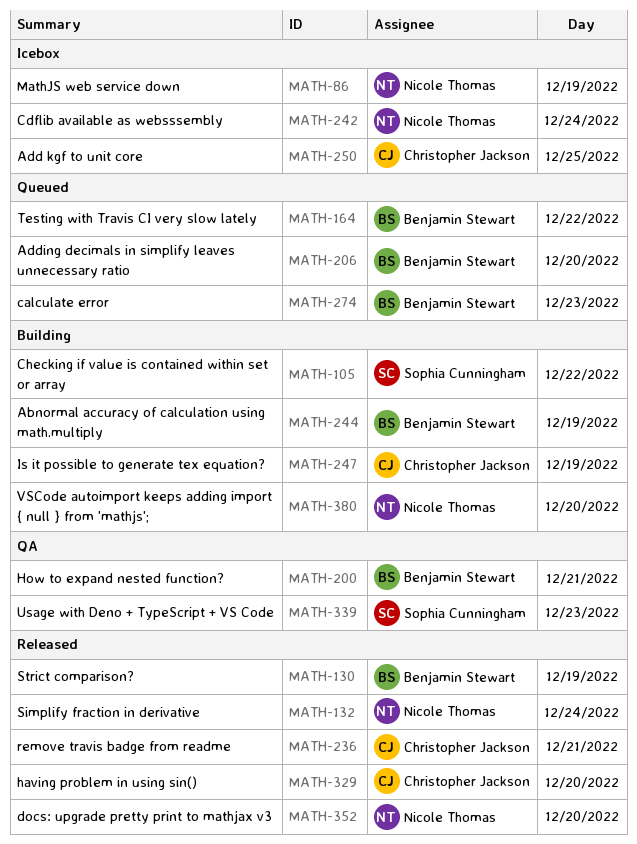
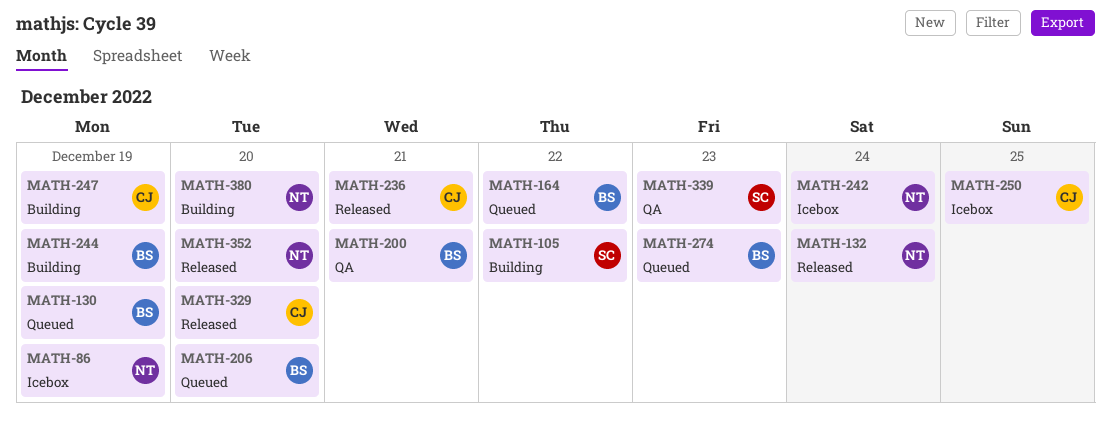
MATH-130, status: Released -> Queued

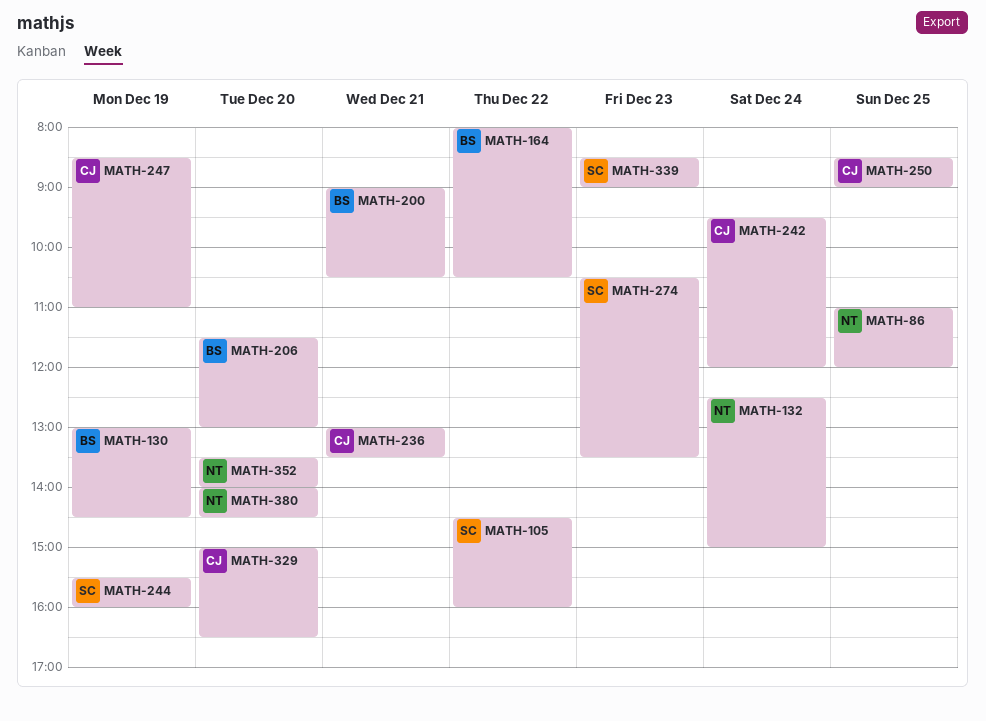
MATH-86, day: Dec 19 -> Dec 25
MATH-242, owner: NT -> CJ
MATH-244, owner: BS -> SC
MATH-274, owner: BS -> SC

